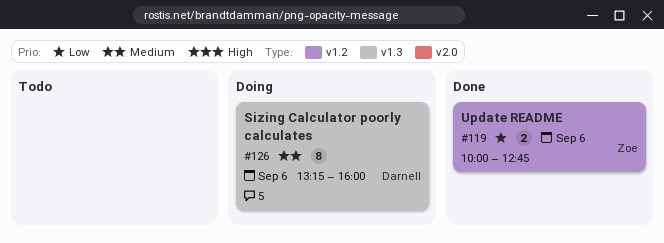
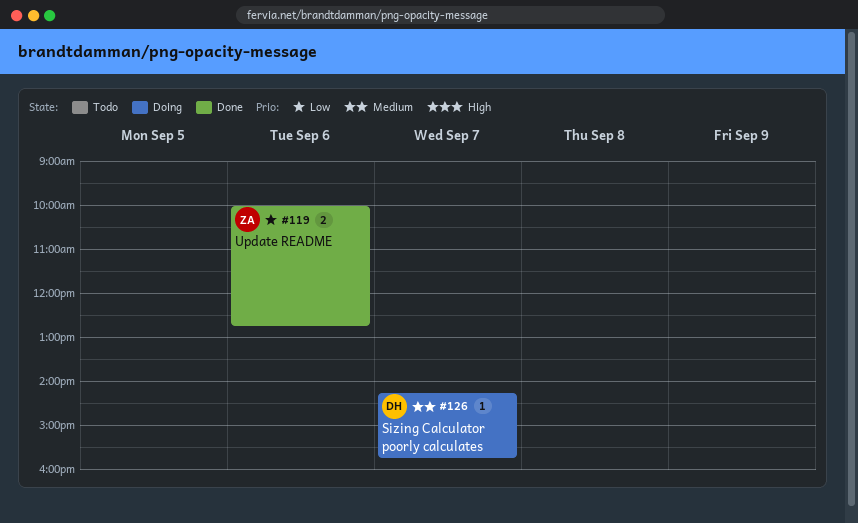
#126, estimate: 8 -> 1
#126, day: Sep 6 -> Sep 7
#126, begins: 13:15 -> 14:15
#126, ends: 16:00 -> 15:45

